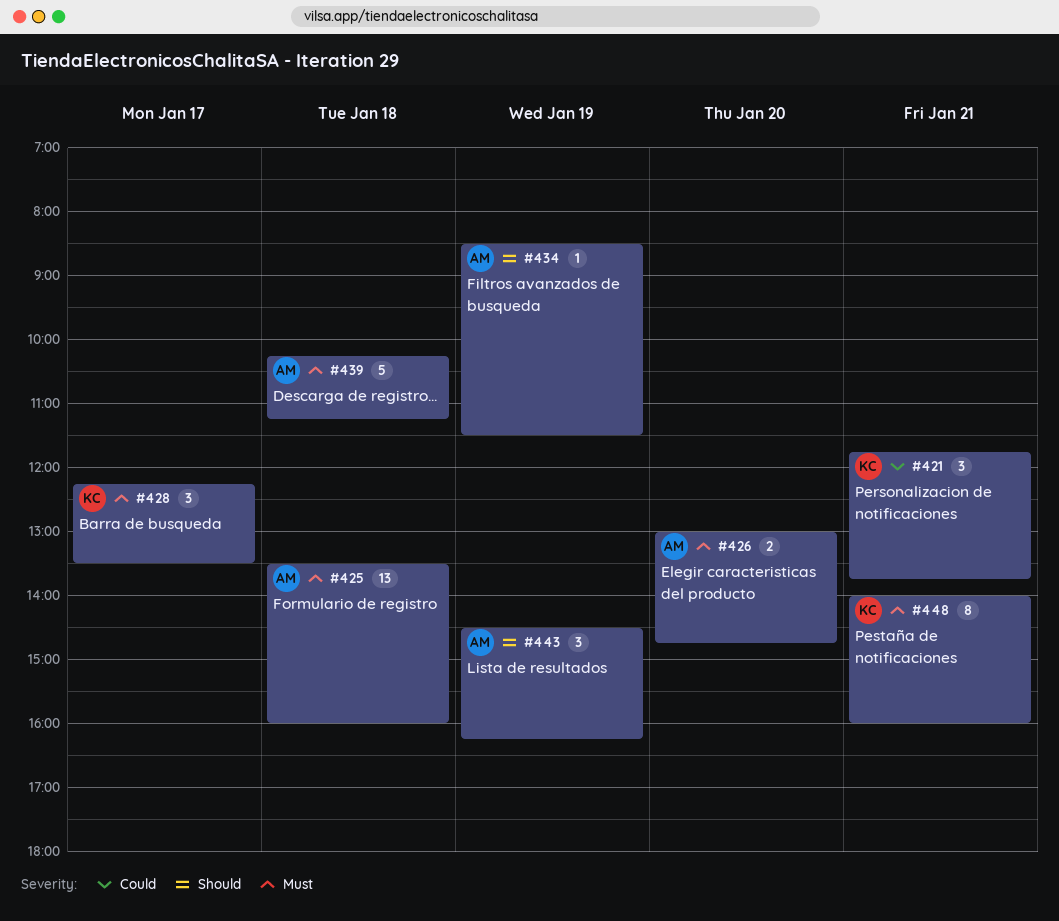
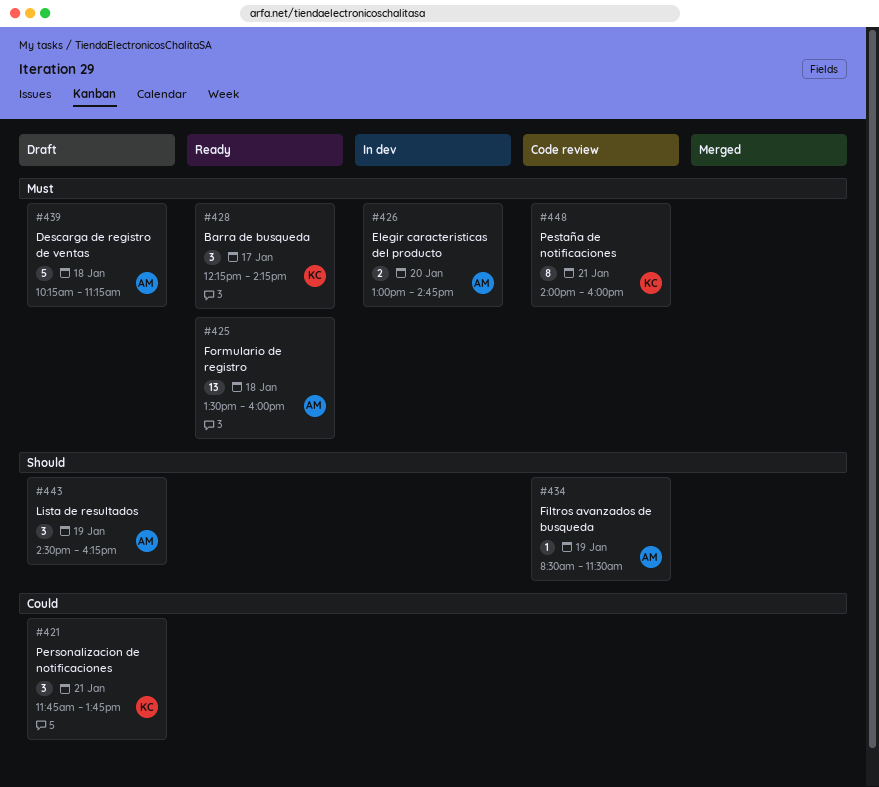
#428, ends: 13:30 -> 14:15

